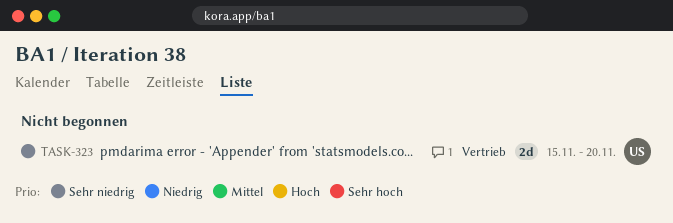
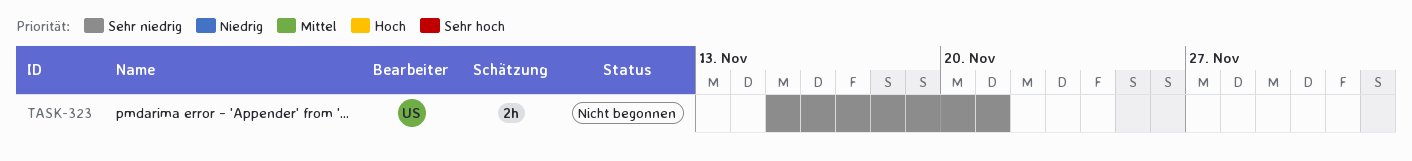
TASK-323, estimate: 2d -> 2h
TASK-323, due: Nov 20 -> Nov 21

